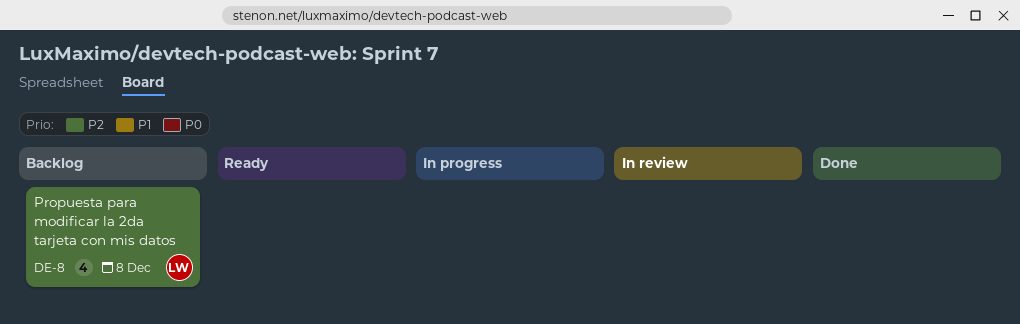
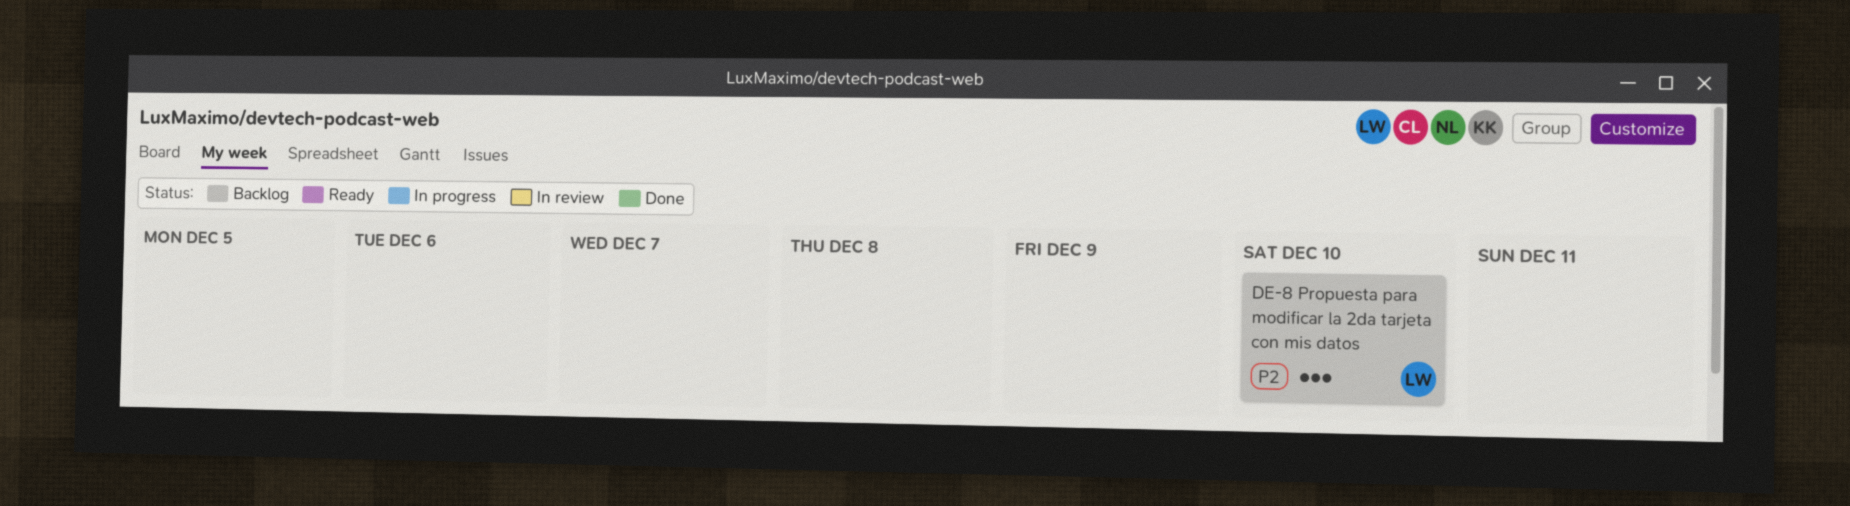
DE-8, estimate: 4 -> 3
DE-8, due: Dec 8 -> Dec 10

